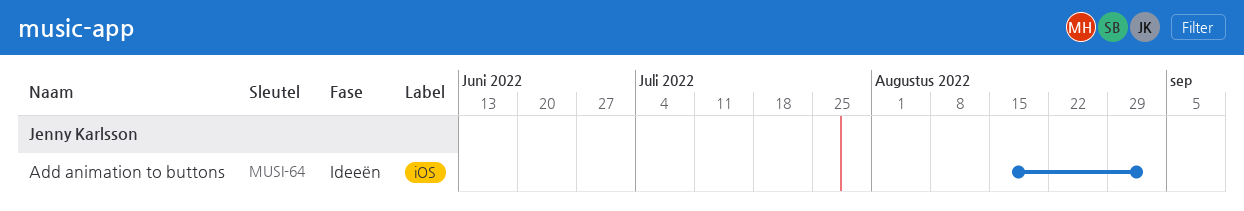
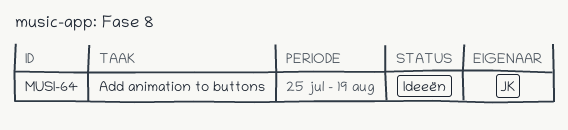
MUSI-64, start: Aug 15 -> Jul 25
MUSI-64, due: Sep 2 -> Aug 19

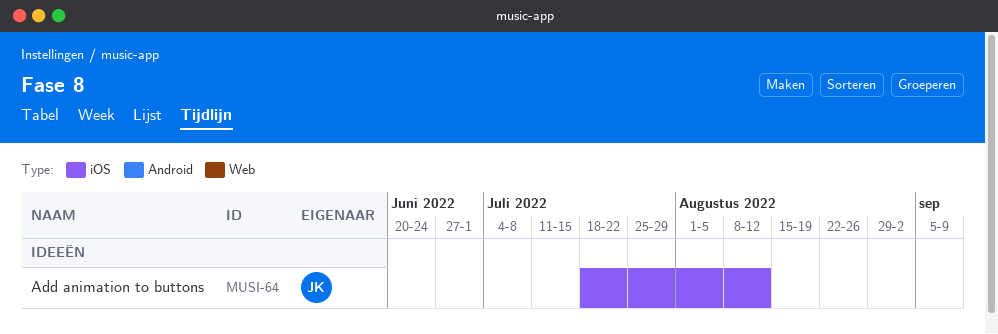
MUSI-64, start: Jul 25 -> Jul 18
MUSI-64, due: Aug 19 -> Aug 12

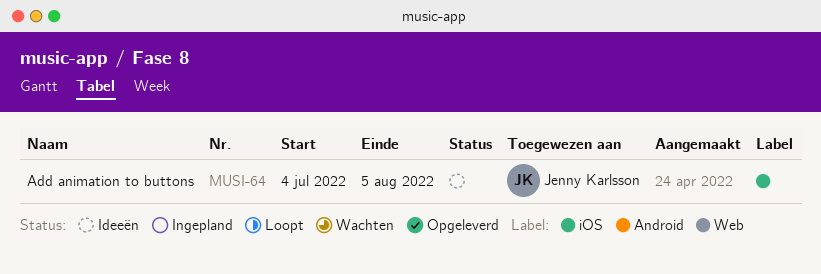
MUSI-64, start: Jul 18 -> Jul 4
MUSI-64, due: Aug 12 -> Aug 5

